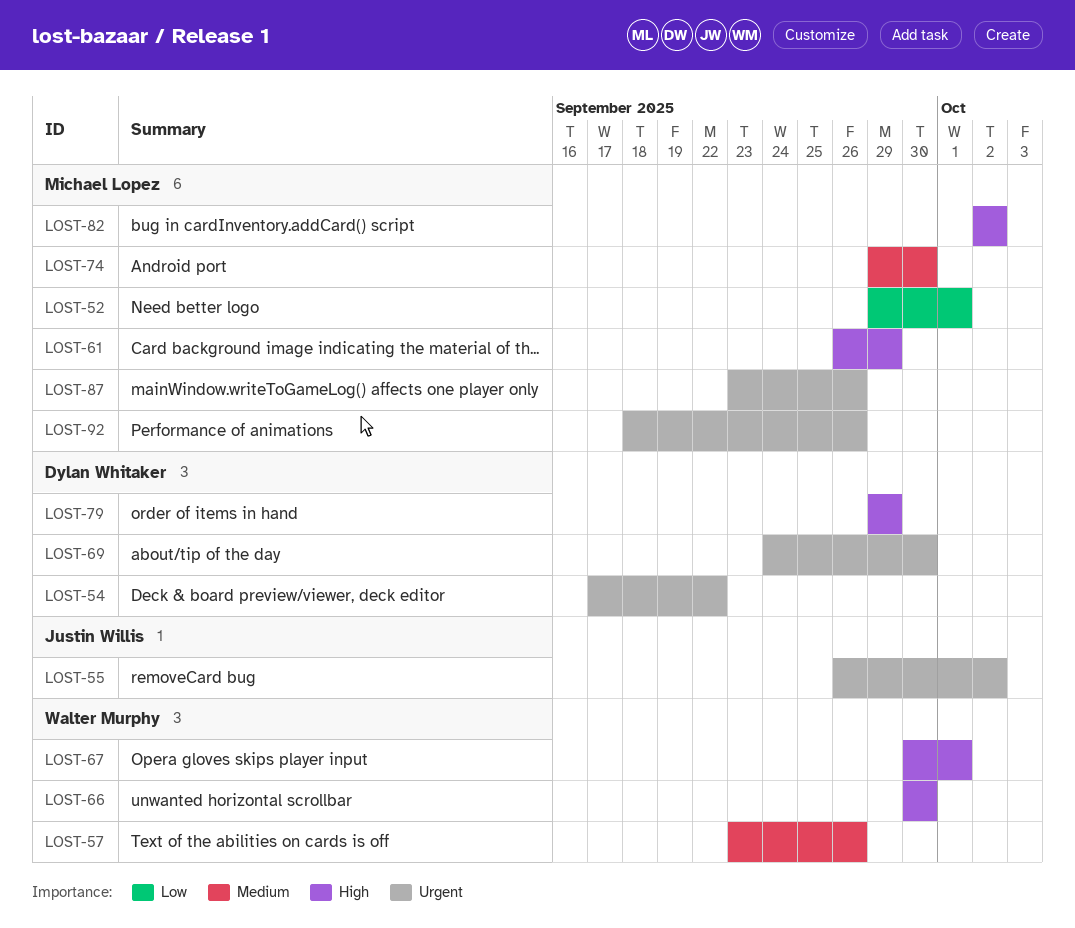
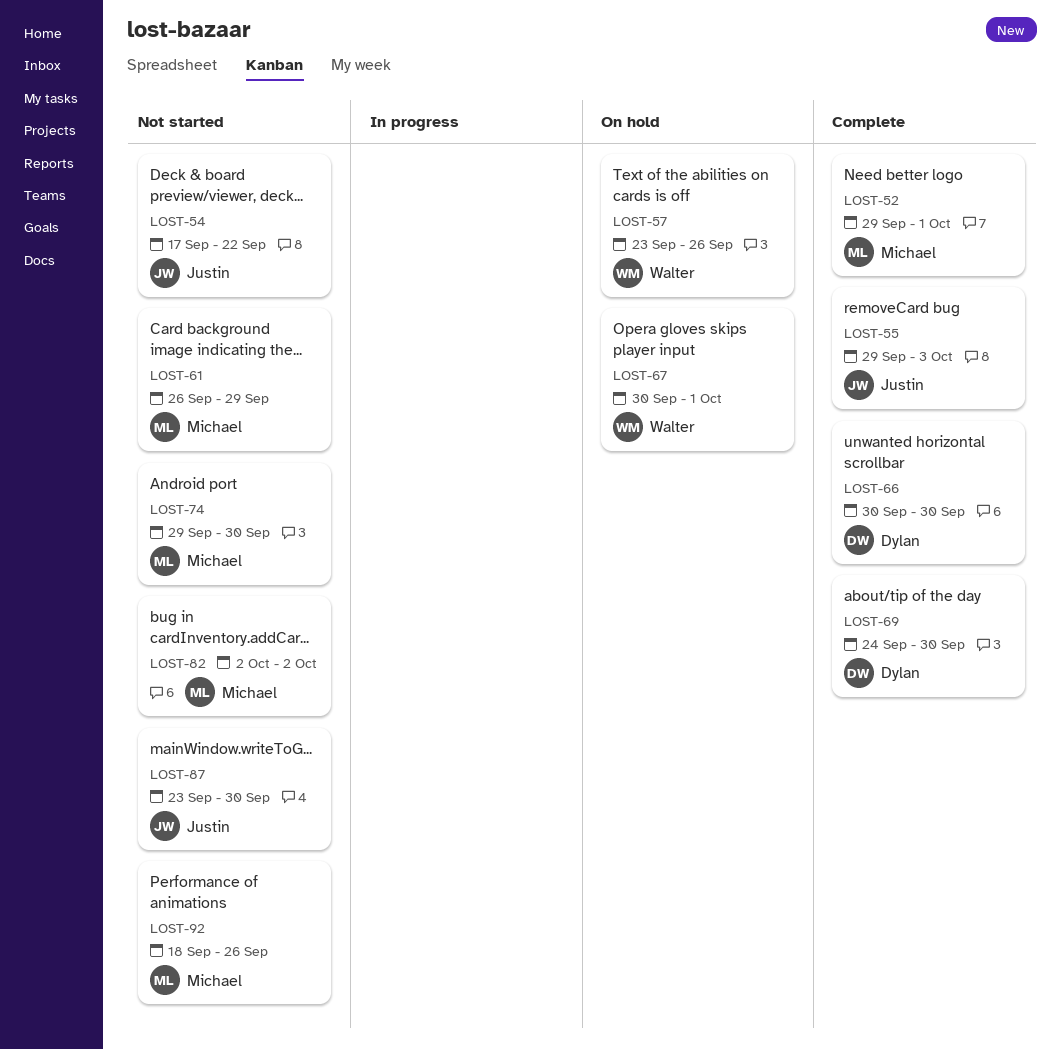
LOST-54, owner: Dylan Whitaker -> Justin Willis
LOST-55, start: Sep 26 -> Sep 29
LOST-55, due: Oct 2 -> Oct 3
LOST-66, owner: Walter Murphy -> Dylan Whitaker
LOST-79: present -> none
LOST-87, owner: Michael Lopez -> Justin Willis
LOST-87, due: Sep 26 -> Sep 30

